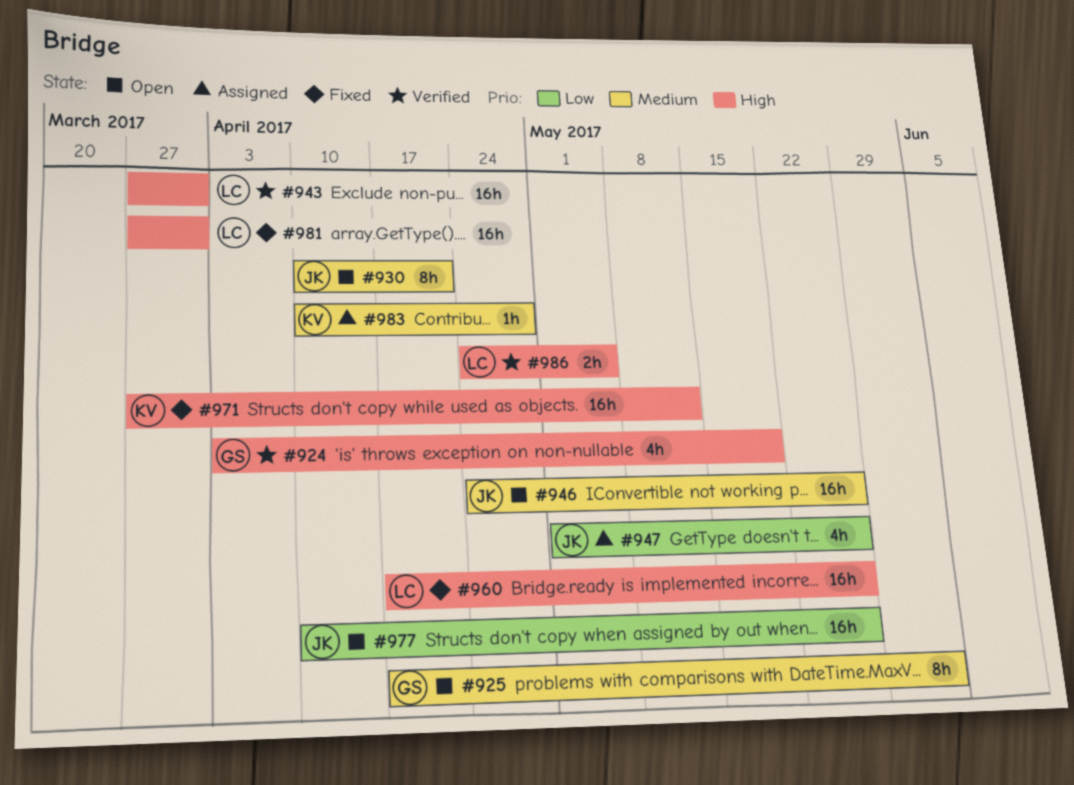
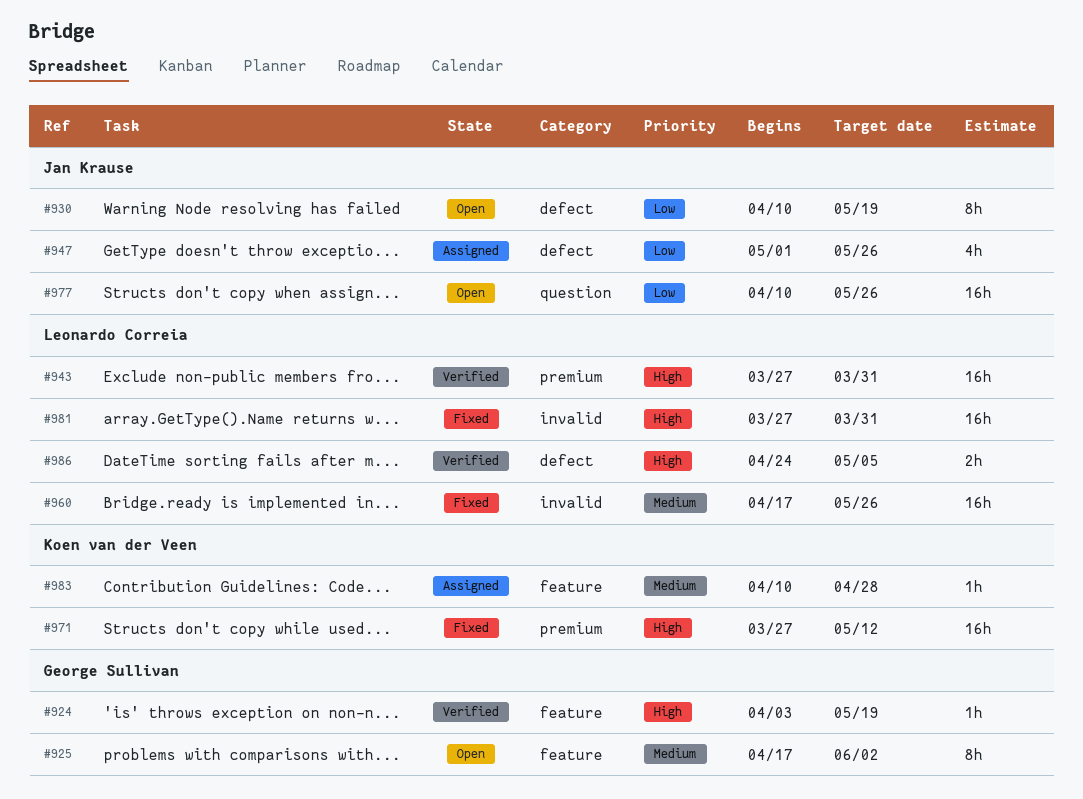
#924, estimate: 4h -> 1h
#930, priority: Medium -> Low
#930, due: Apr 21 -> May 19
#946: present -> none
#960, priority: High -> Medium

